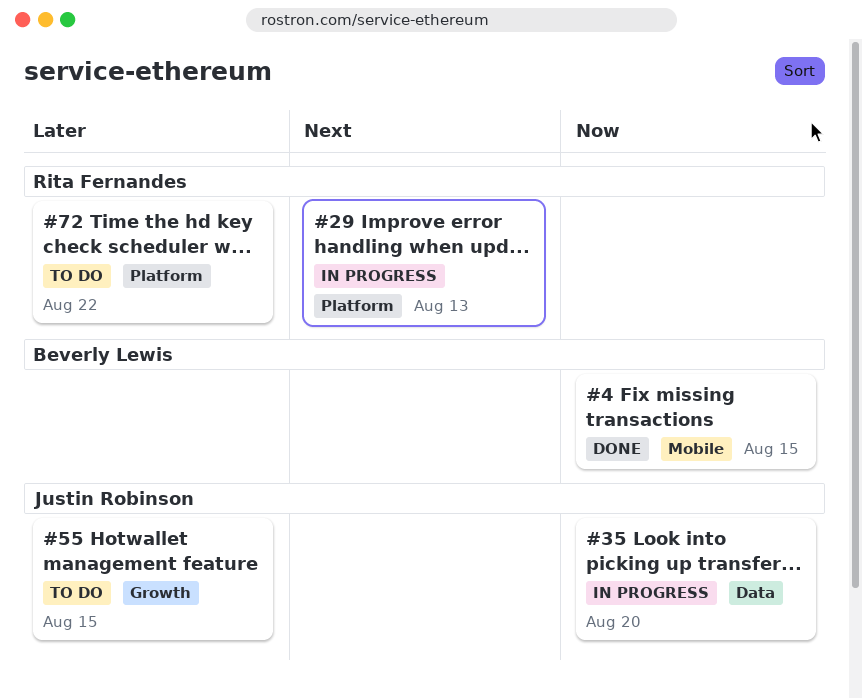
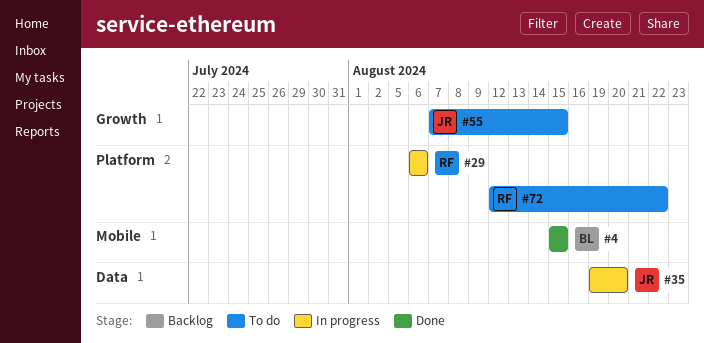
#29, due: Aug 13 -> Aug 6

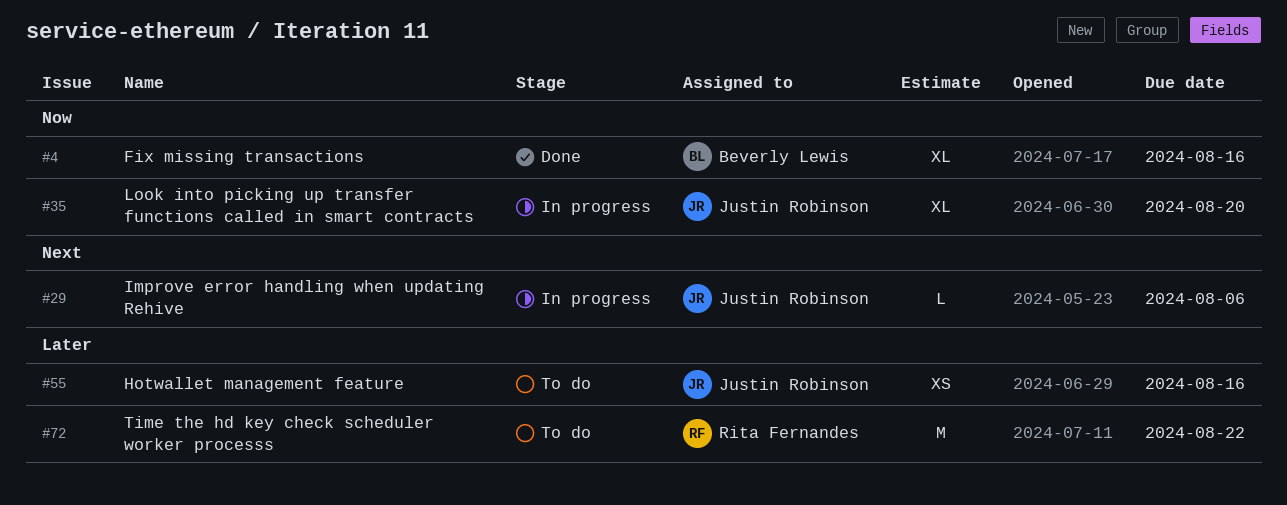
#4, due: Aug 15 -> Aug 16
#29, owner: Rita Fernandes -> Justin Robinson
#55, due: Aug 15 -> Aug 16

